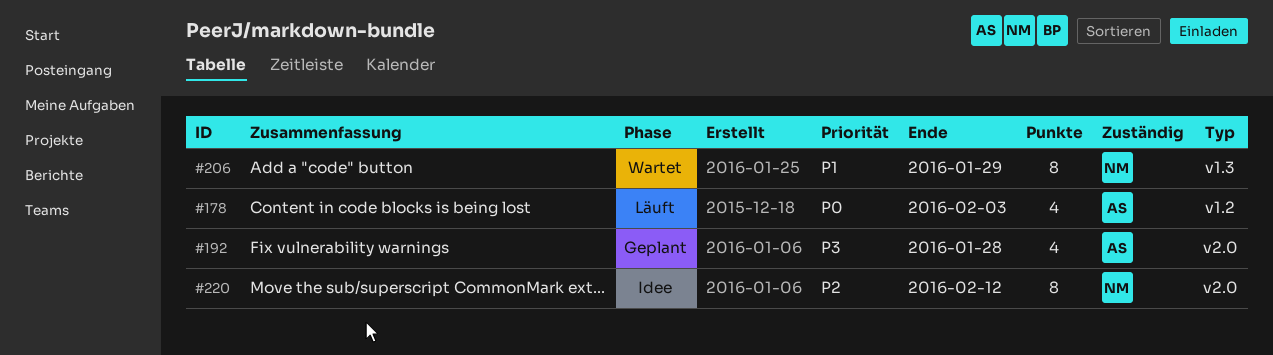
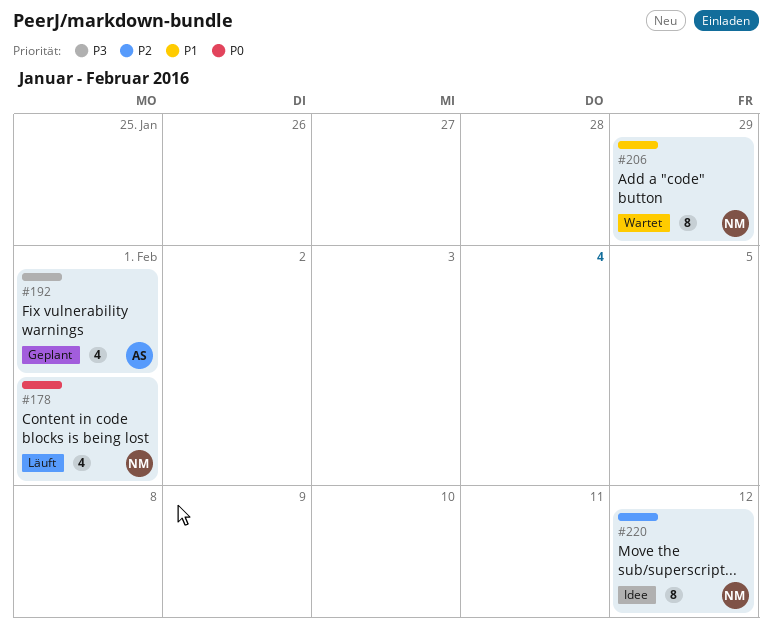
#178, owner: AS -> NM
#178, due: Feb 3 -> Feb 1
#192, due: Jan 28 -> Feb 1

